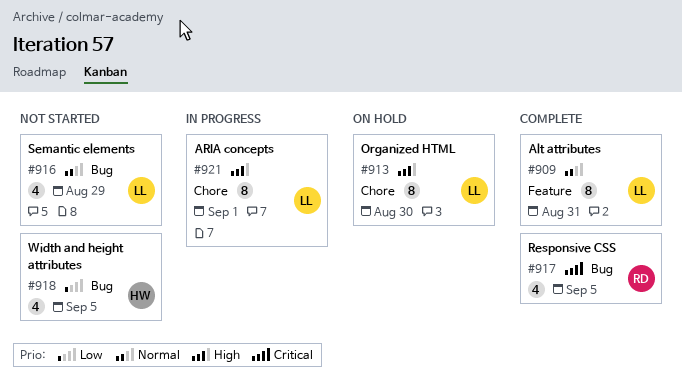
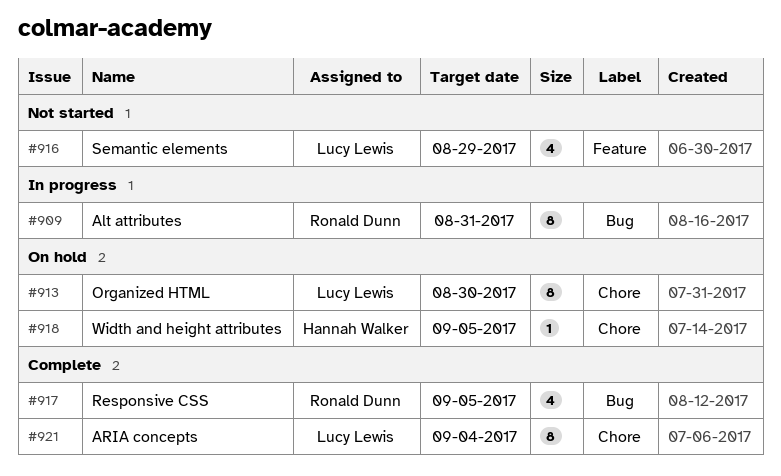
#909, status: Complete -> In progress
#909, owner: Lucy Lewis -> Ronald Dunn
#909, label: Feature -> Bug
#916, label: Bug -> Feature
#918, status: Not started -> On hold
#918, label: Bug -> Chore
#918, estimate: 4 -> 1
#921, status: In progress -> Complete
#921, due: Sep 1 -> Sep 4

